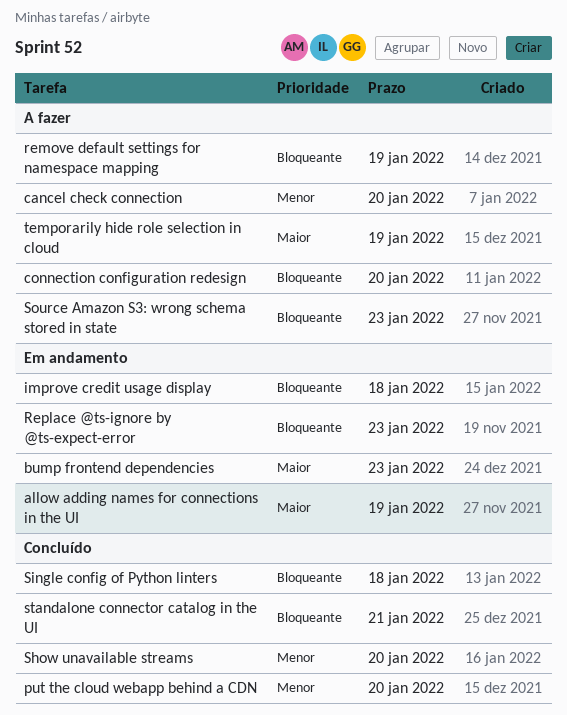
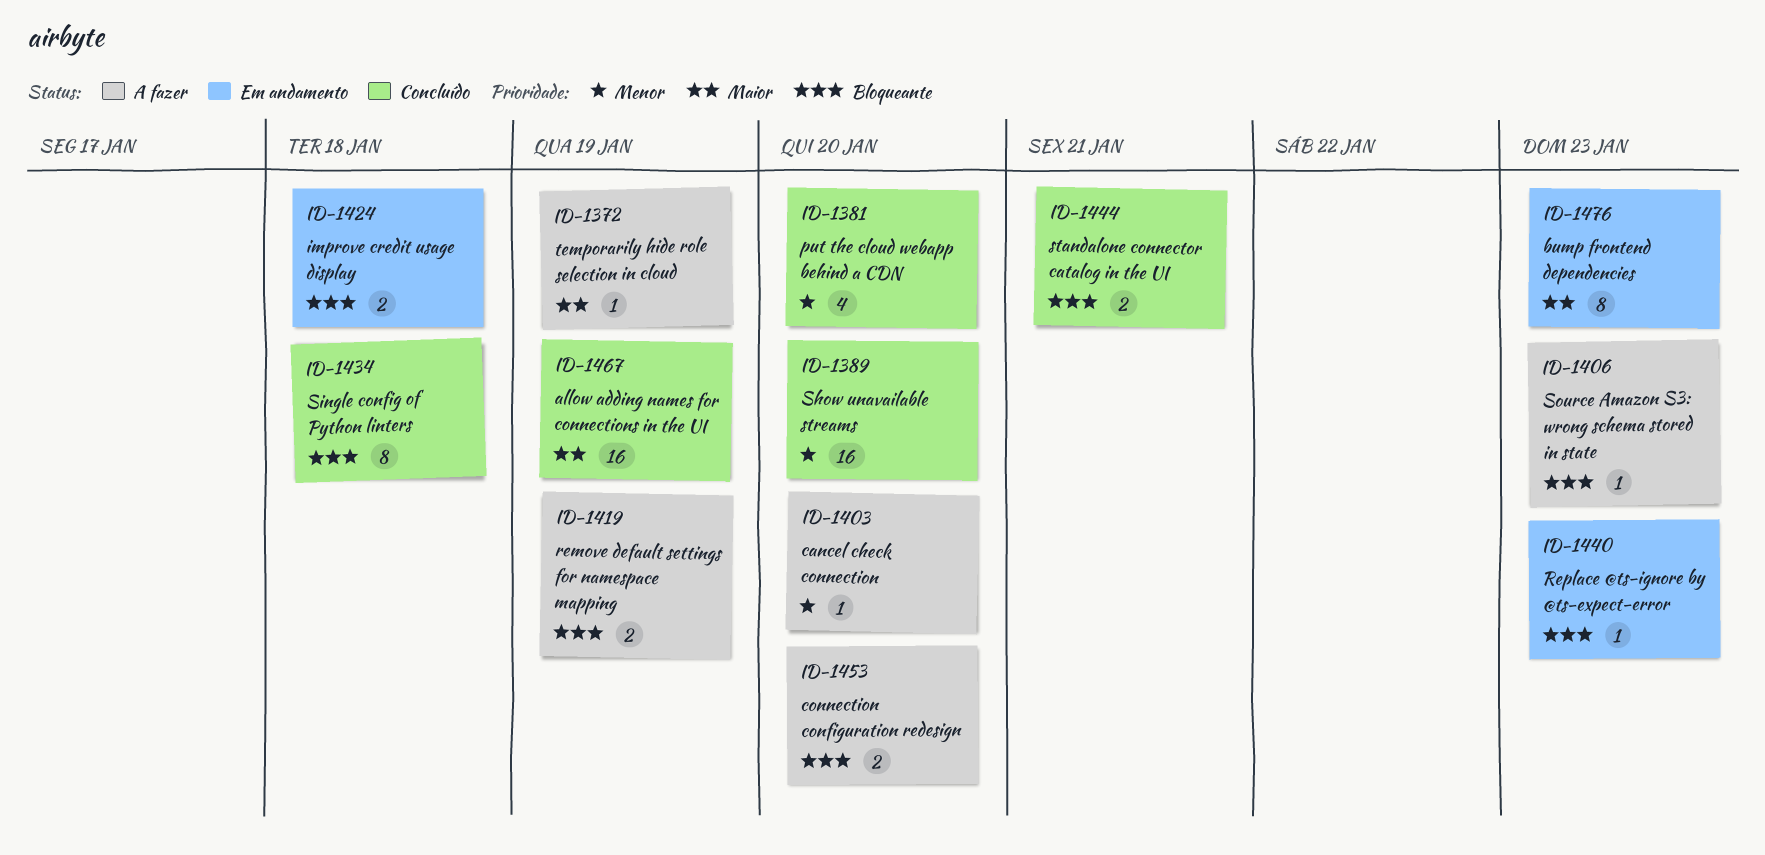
allow adding names for connections in the UI, status: Em andamento -> Concluído

